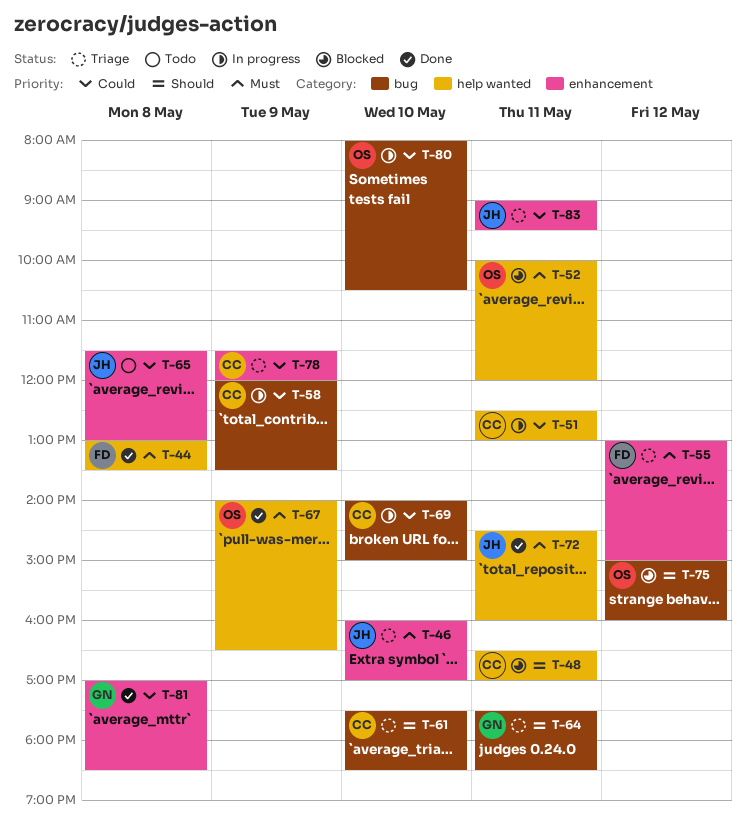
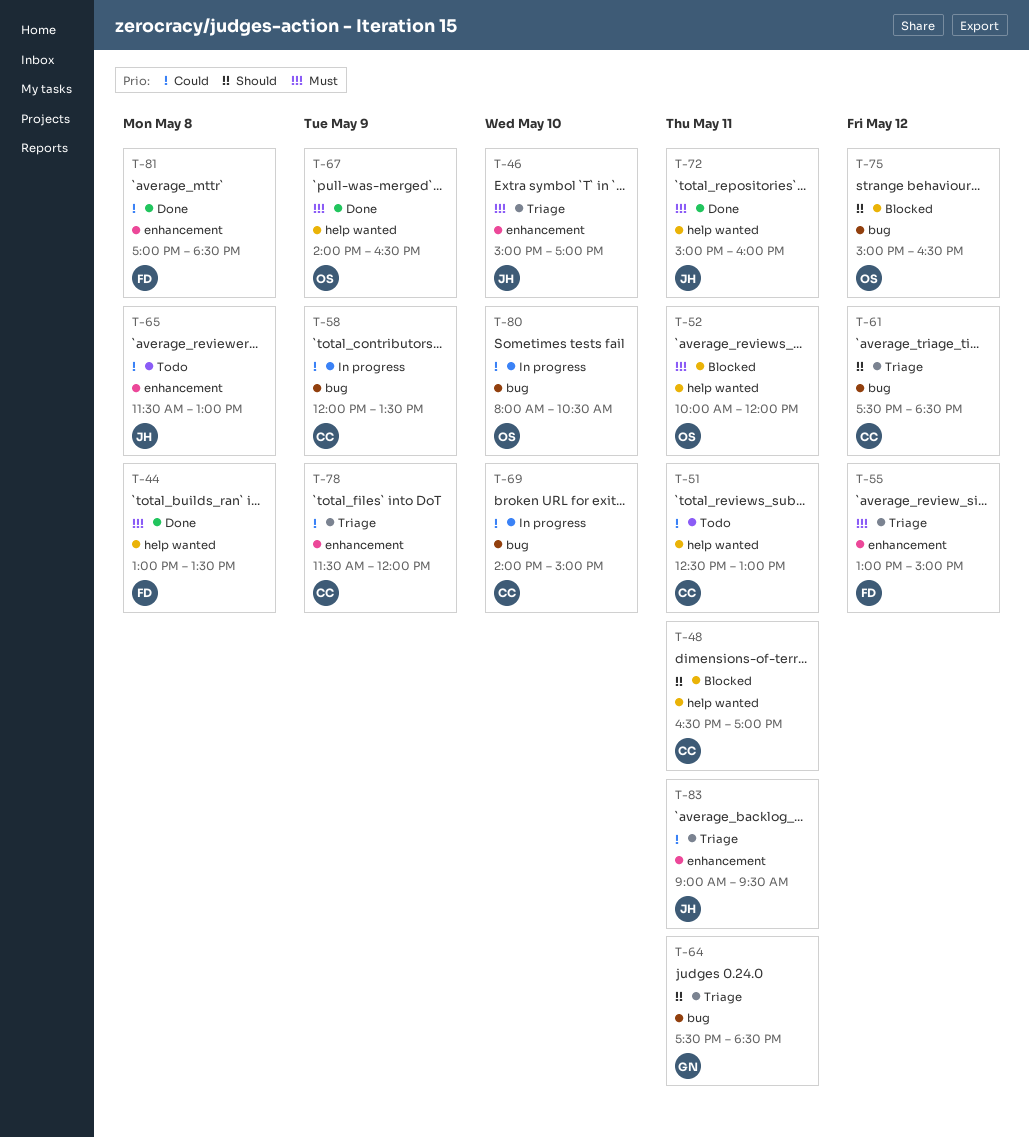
T-46, begins: 16:00 -> 15:00
T-51, status: In progress -> Todo
T-61, day: May 10 -> May 12
T-72, begins: 14:30 -> 15:00
T-75, ends: 16:00 -> 16:30
T-81, owner: GN -> FD

